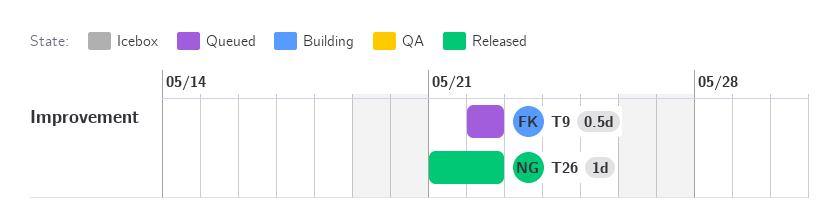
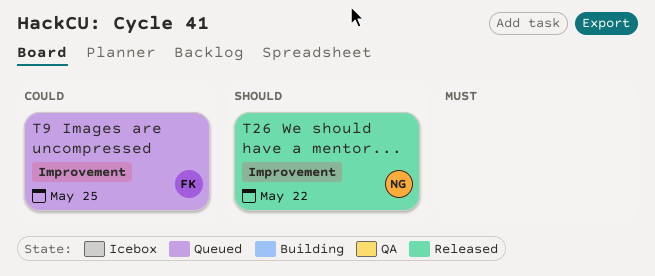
T9, due: May 22 -> May 25

